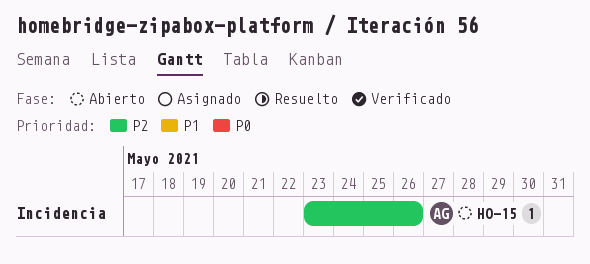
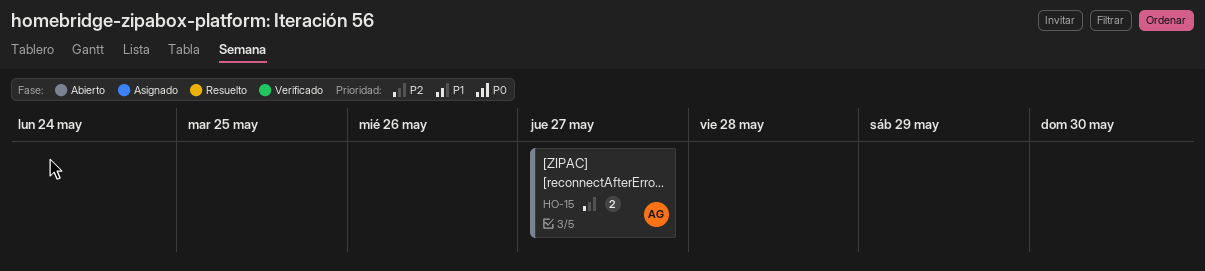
HO-15, estimate: 1 -> 2
HO-15, due: May 26 -> May 27

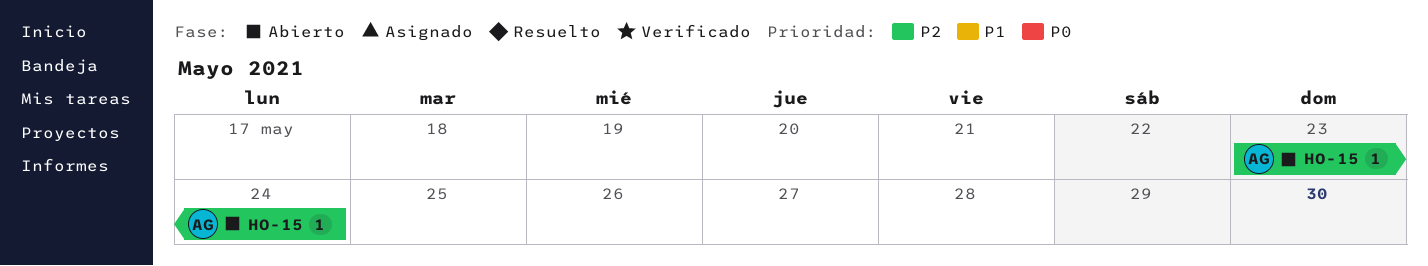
HO-15, estimate: 2 -> 1
HO-15, due: May 27 -> May 24

